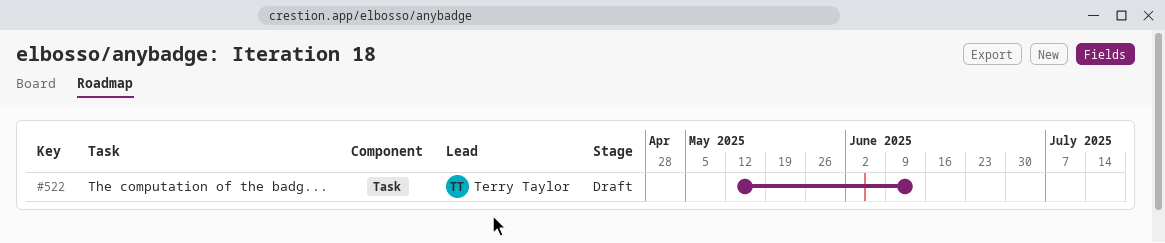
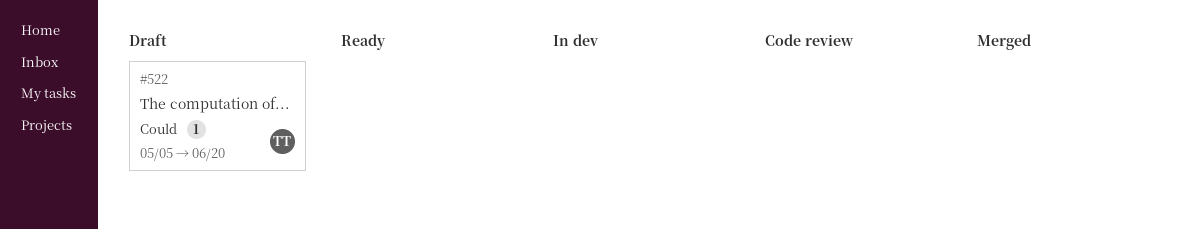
#522, start: May 12 -> May 5
#522, due: Jun 13 -> Jun 20

